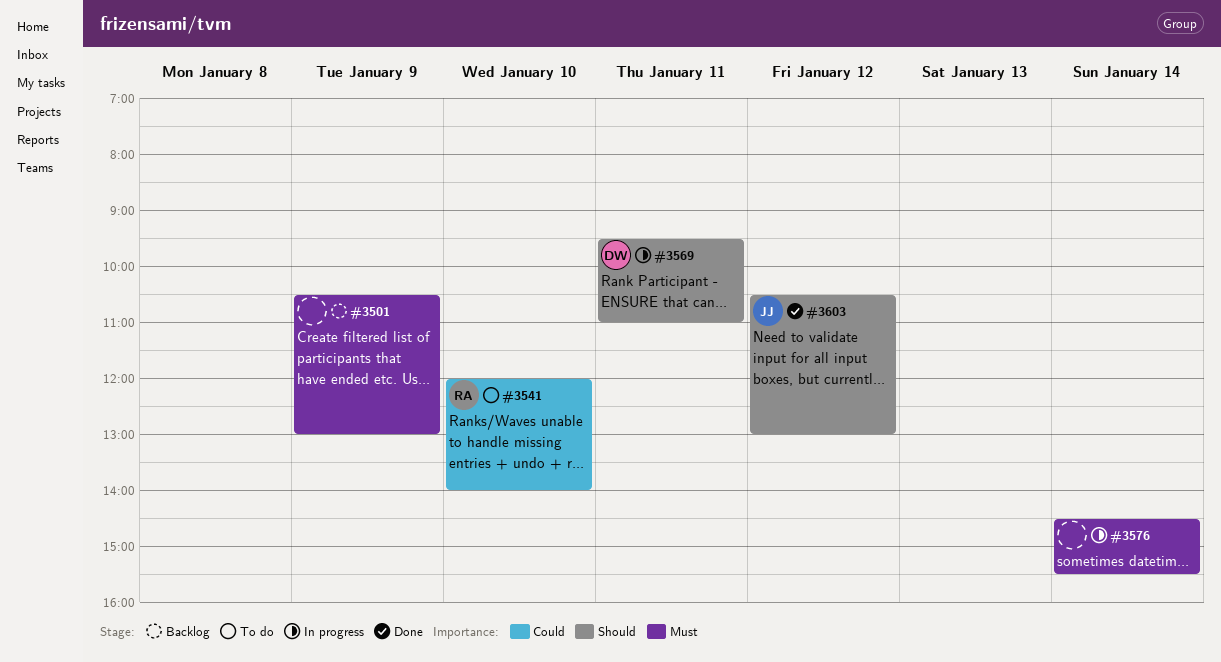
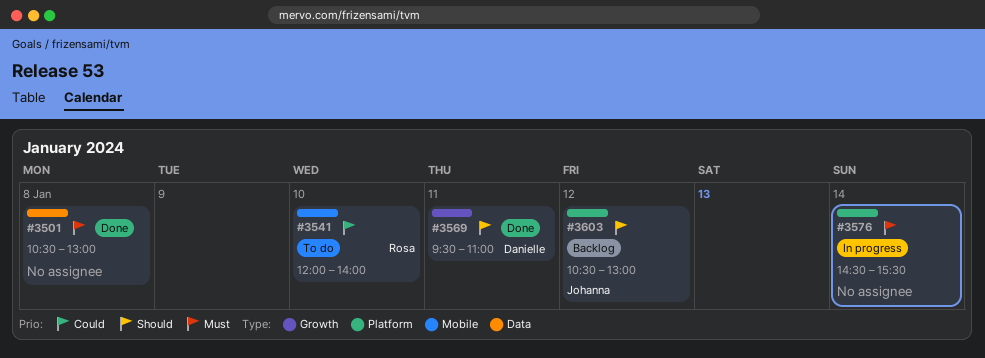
#3501, status: Backlog -> Done
#3501, day: Jan 9 -> Jan 8
#3569, status: In progress -> Done
#3603, status: Done -> Backlog

